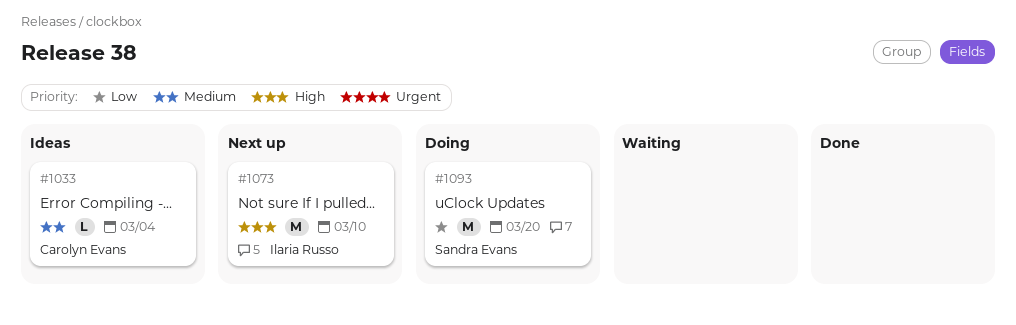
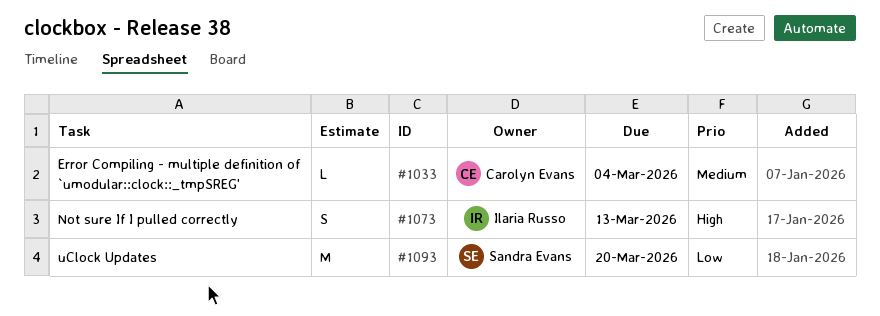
#1073, estimate: M -> S
#1073, due: Mar 10 -> Mar 13

